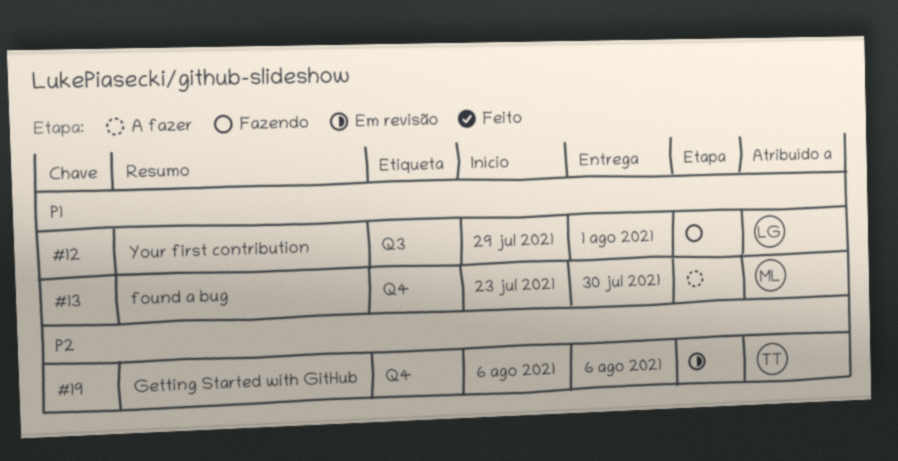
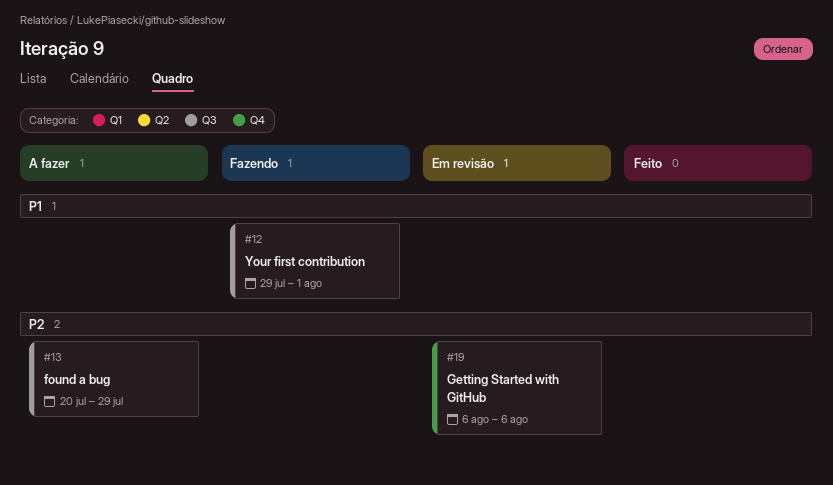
#13, priority: P1 -> P2
#13, label: Q4 -> Q3
#13, start: Jul 23 -> Jul 20
#13, due: Jul 30 -> Jul 29

